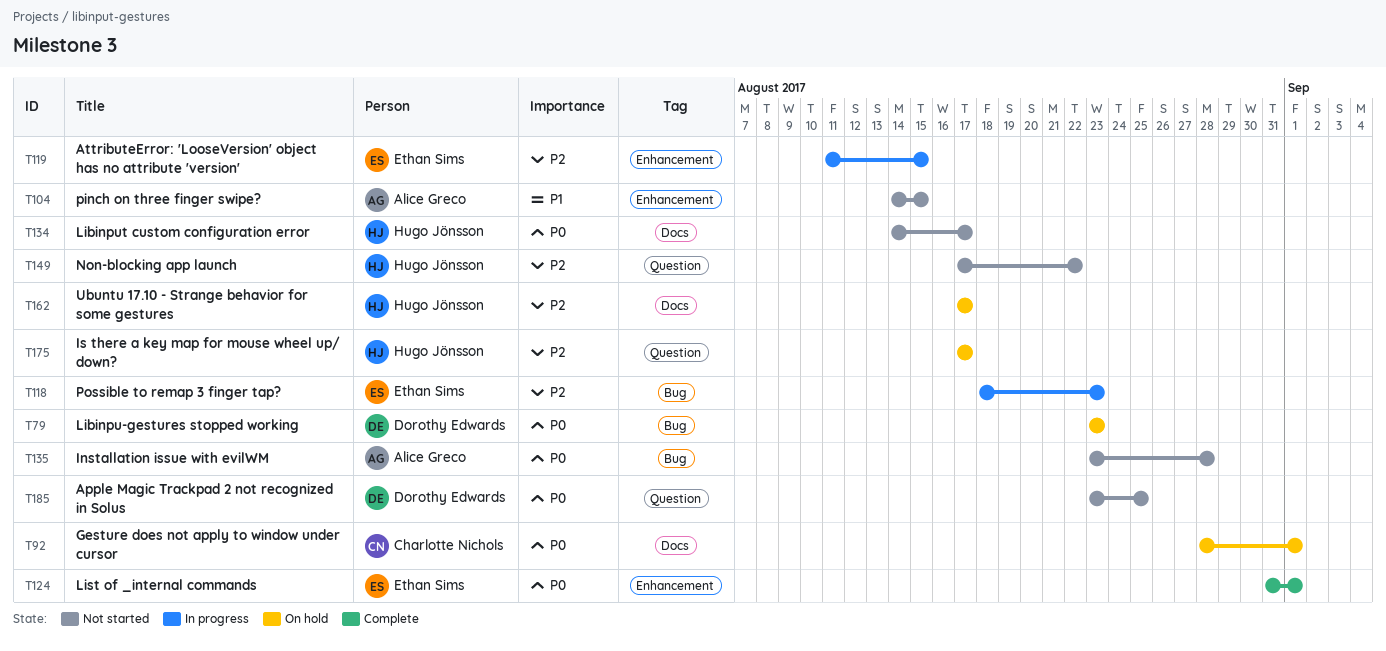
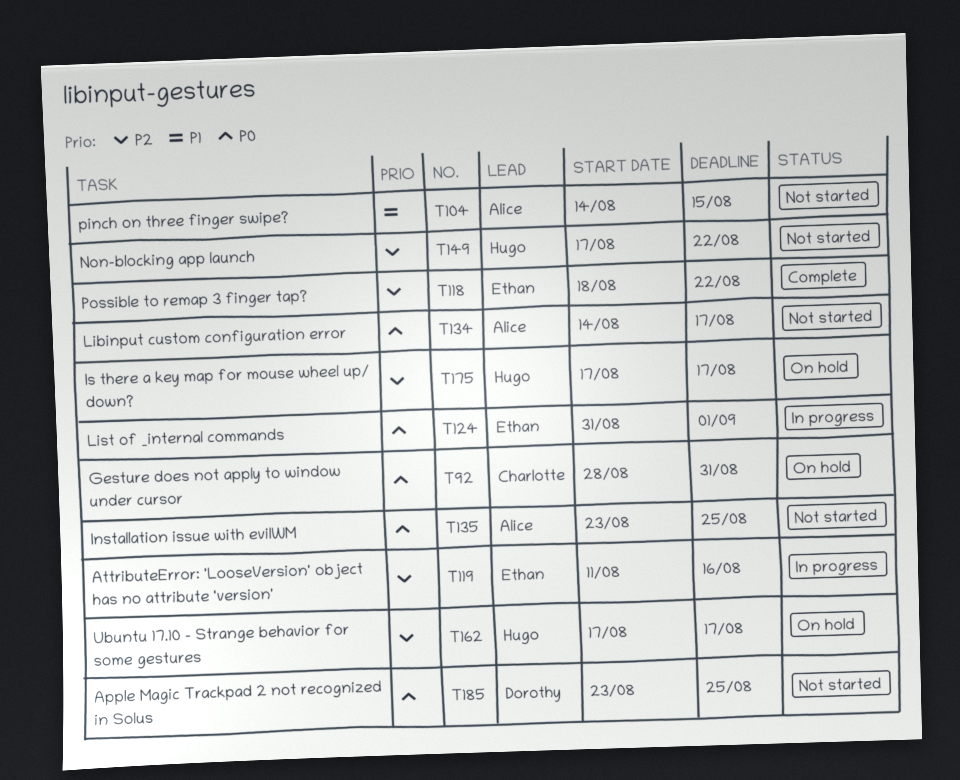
T79: present -> none
T92, due: Sep 1 -> Aug 31
T118, status: In progress -> Complete
T118, due: Aug 23 -> Aug 22
T119, due: Aug 15 -> Aug 16
T124, status: Complete -> In progress
T134, owner: Hugo Jönsson -> Alice Greco
T135, due: Aug 28 -> Aug 25

